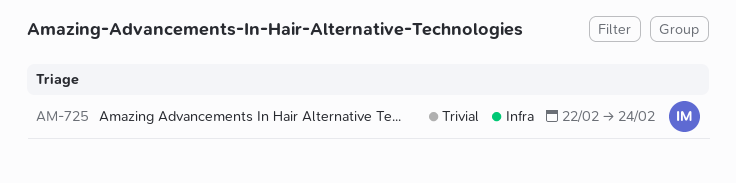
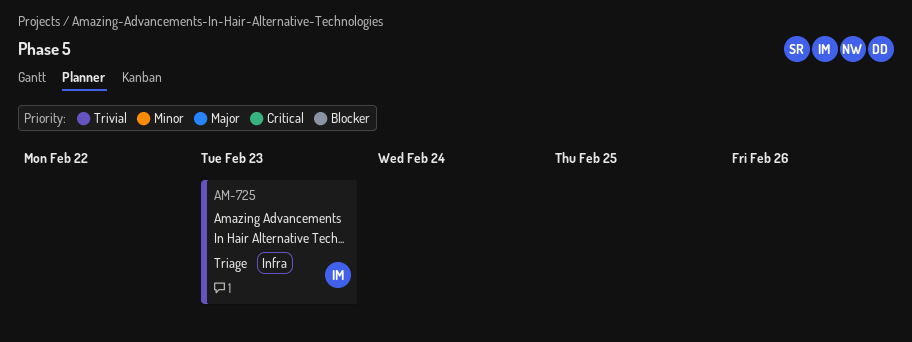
AM-725, due: Feb 24 -> Feb 23

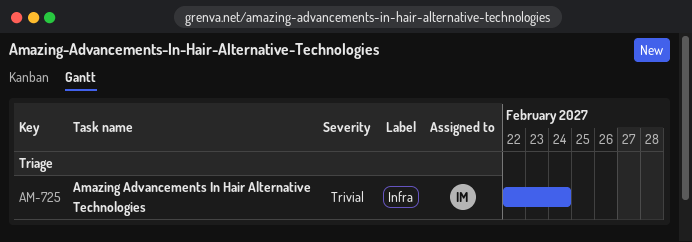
AM-725, due: Feb 23 -> Feb 24

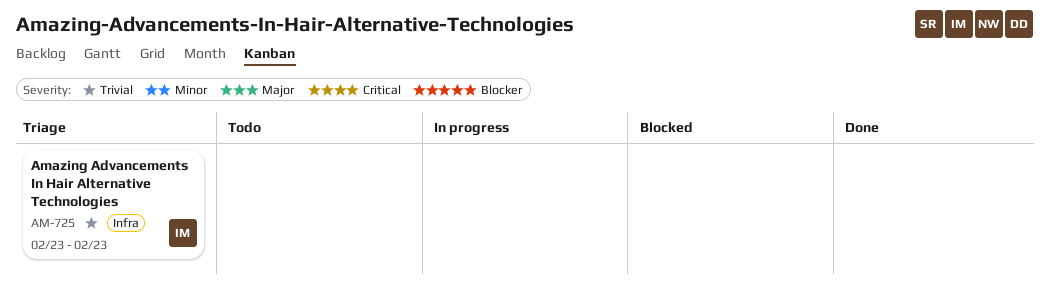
AM-725, start: Feb 22 -> Feb 23
AM-725, due: Feb 24 -> Feb 23

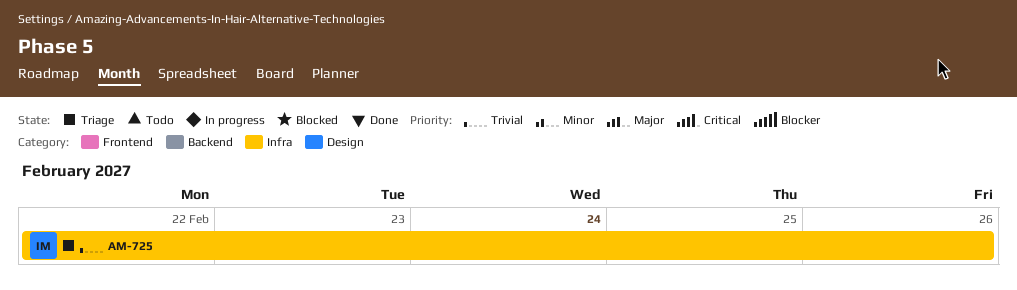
AM-725, start: Feb 23 -> Feb 22
AM-725, due: Feb 23 -> Feb 26

